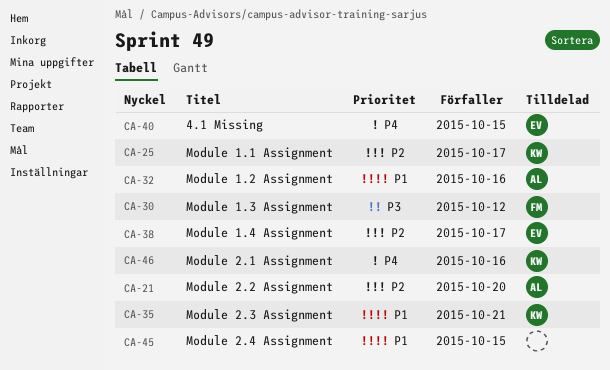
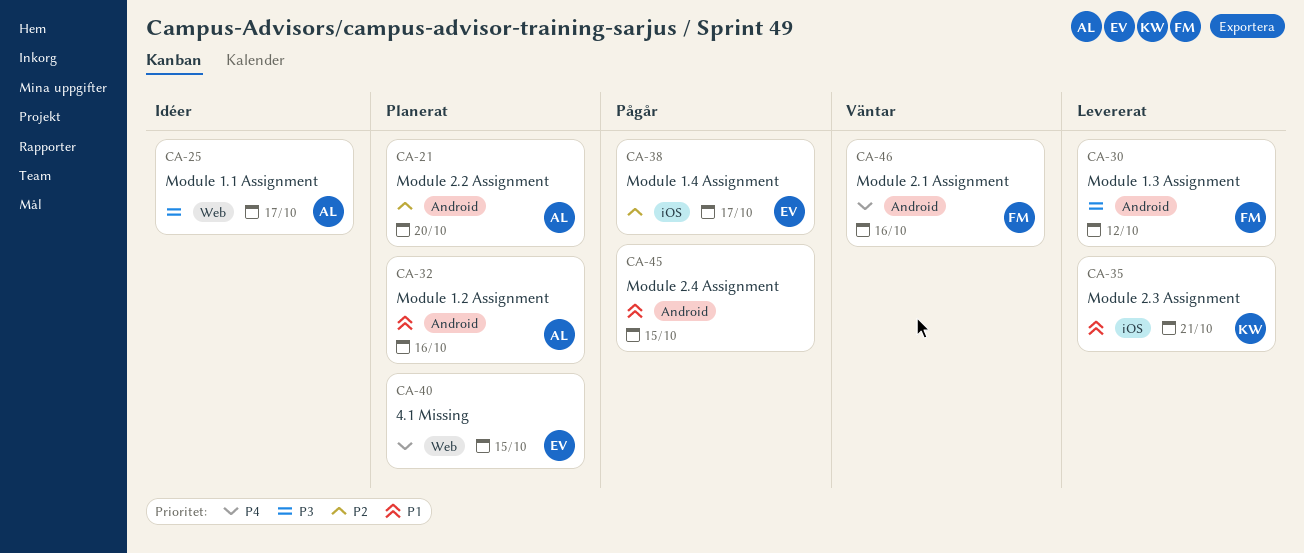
CA-25, owner: KW -> AL
CA-25, priority: P2 -> P3
CA-46, owner: KW -> FM

